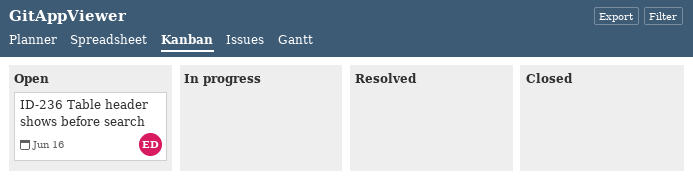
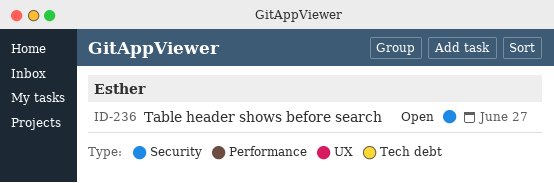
ID-236, due: Jun 16 -> Jun 27

